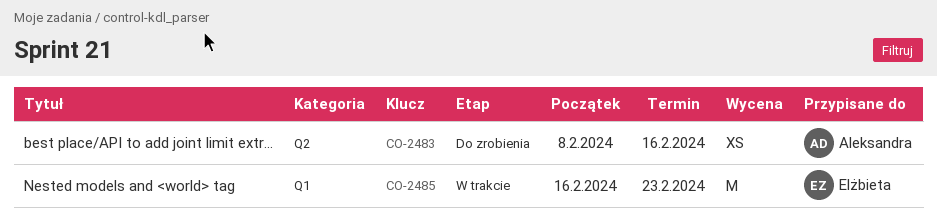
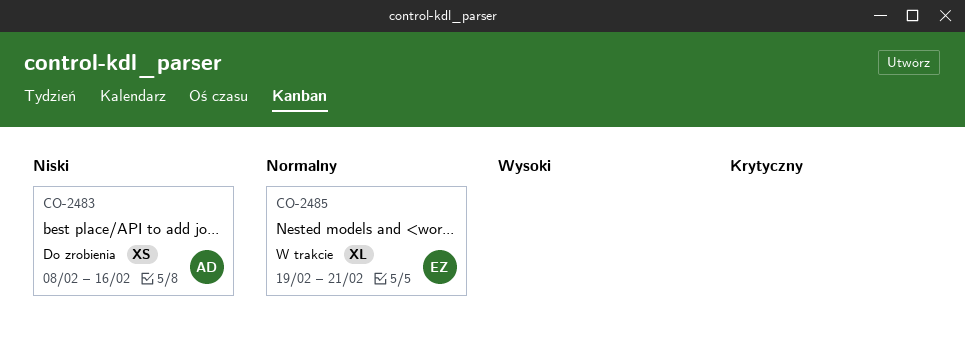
CO-2485, estimate: M -> XL
CO-2485, start: Feb 16 -> Feb 19
CO-2485, due: Feb 23 -> Feb 21

